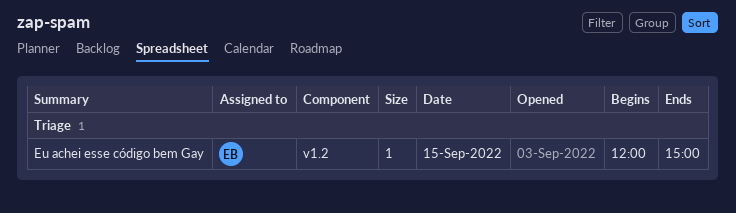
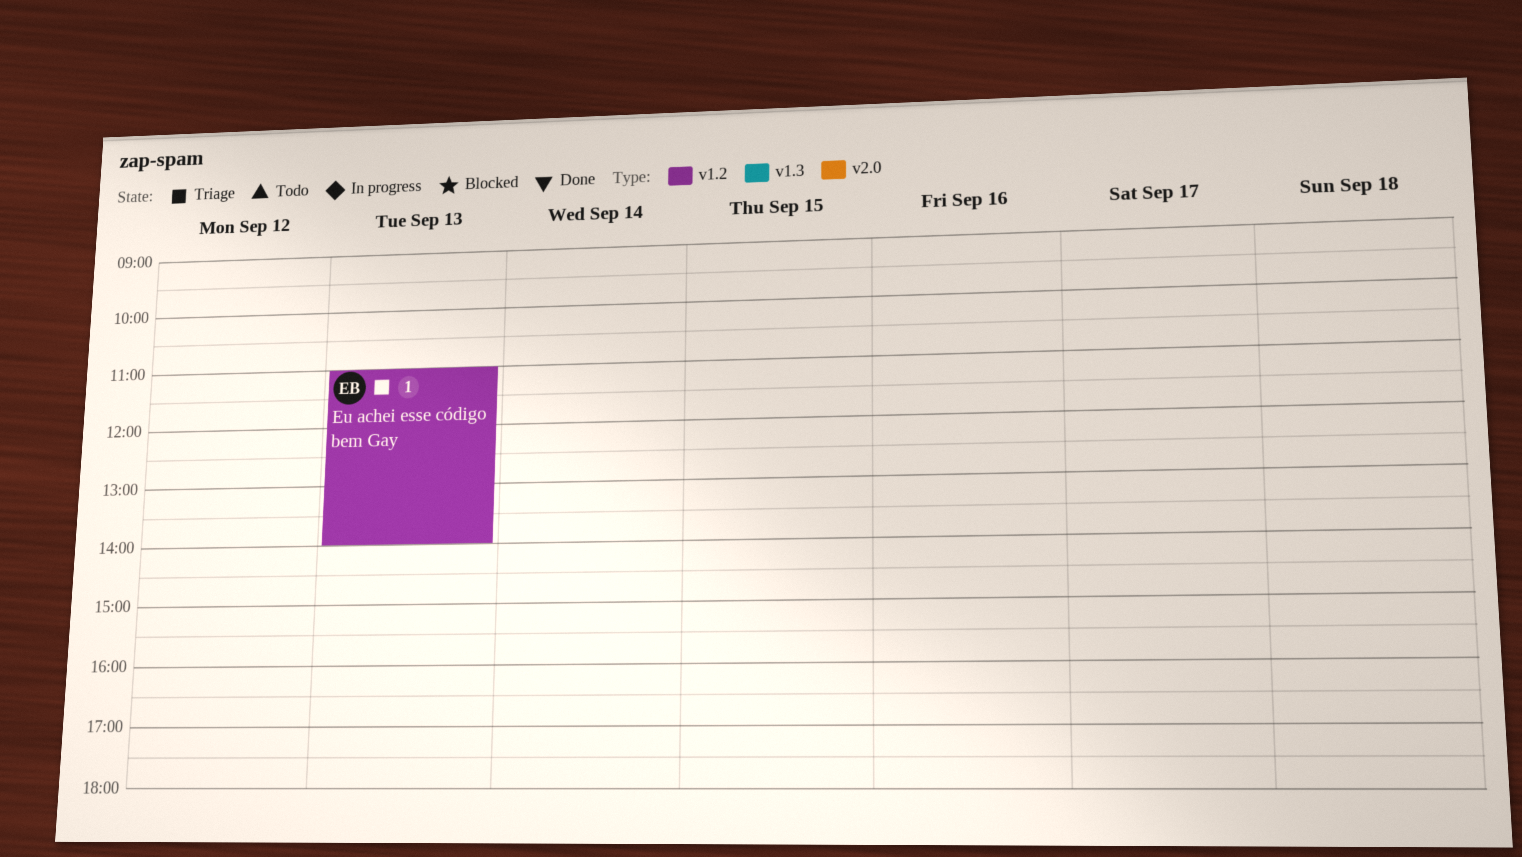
Eu achei esse código bem Gay, day: Sep 15 -> Sep 13
Eu achei esse código bem Gay, begins: 12:00 -> 11:00
Eu achei esse código bem Gay, ends: 15:00 -> 14:00

